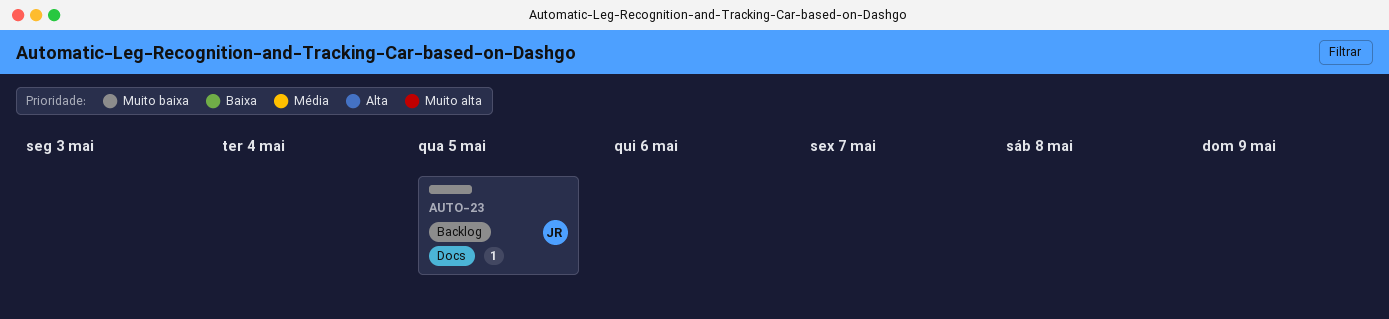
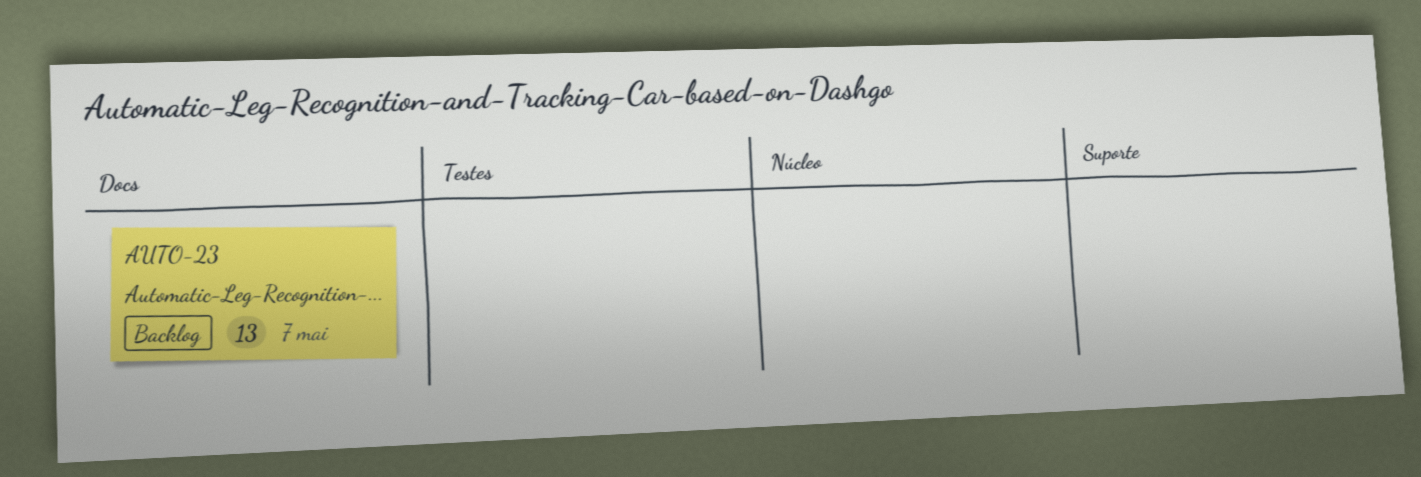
AUTO-23, estimate: 1 -> 13
AUTO-23, due: May 5 -> May 7

